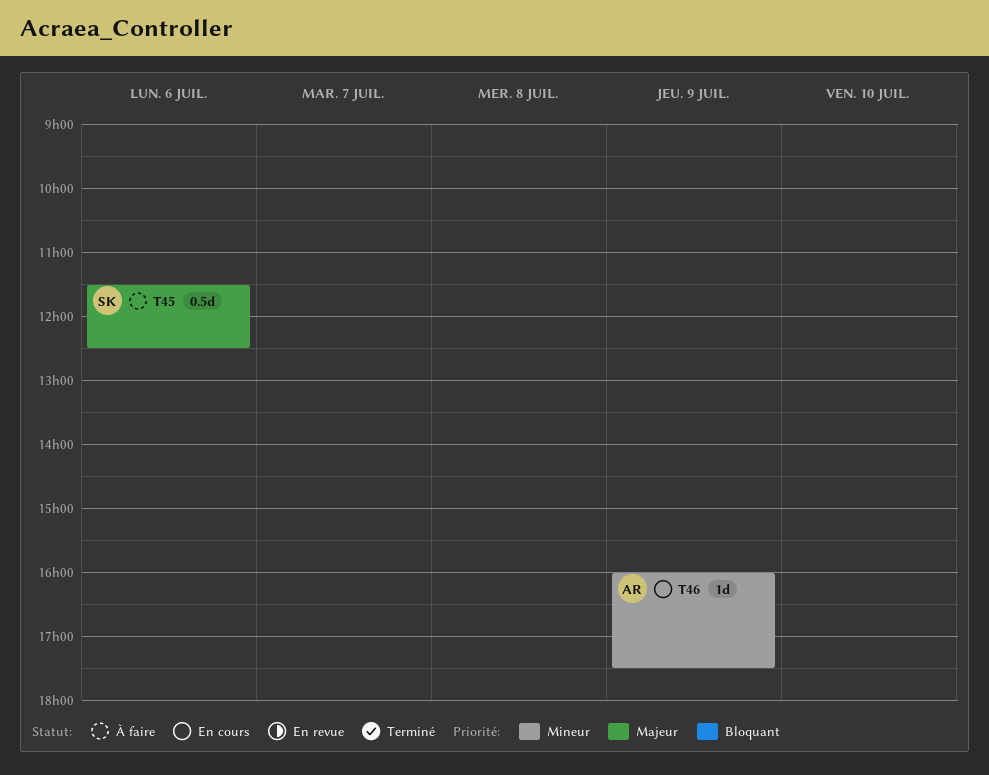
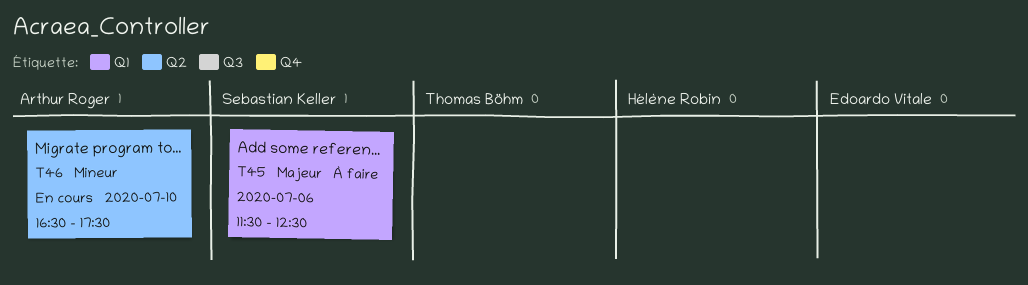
T46, day: Jul 9 -> Jul 10
T46, begins: 16:00 -> 16:30

